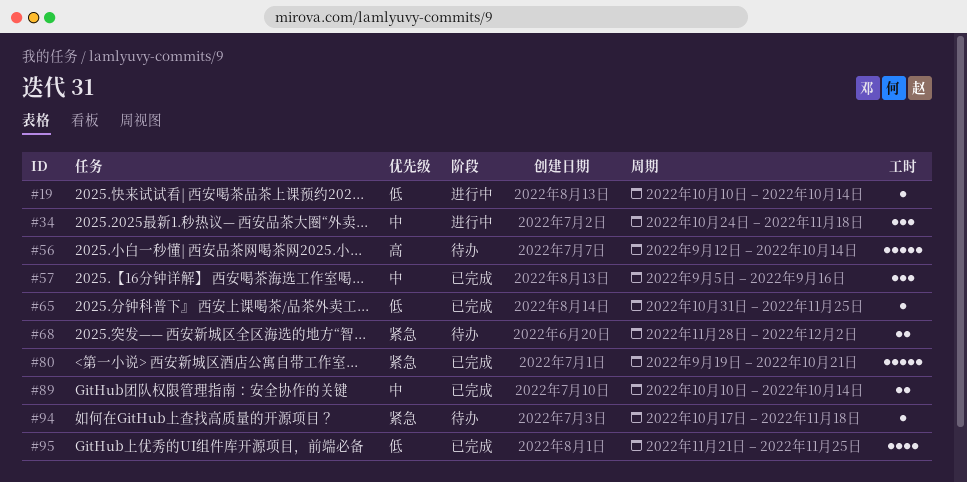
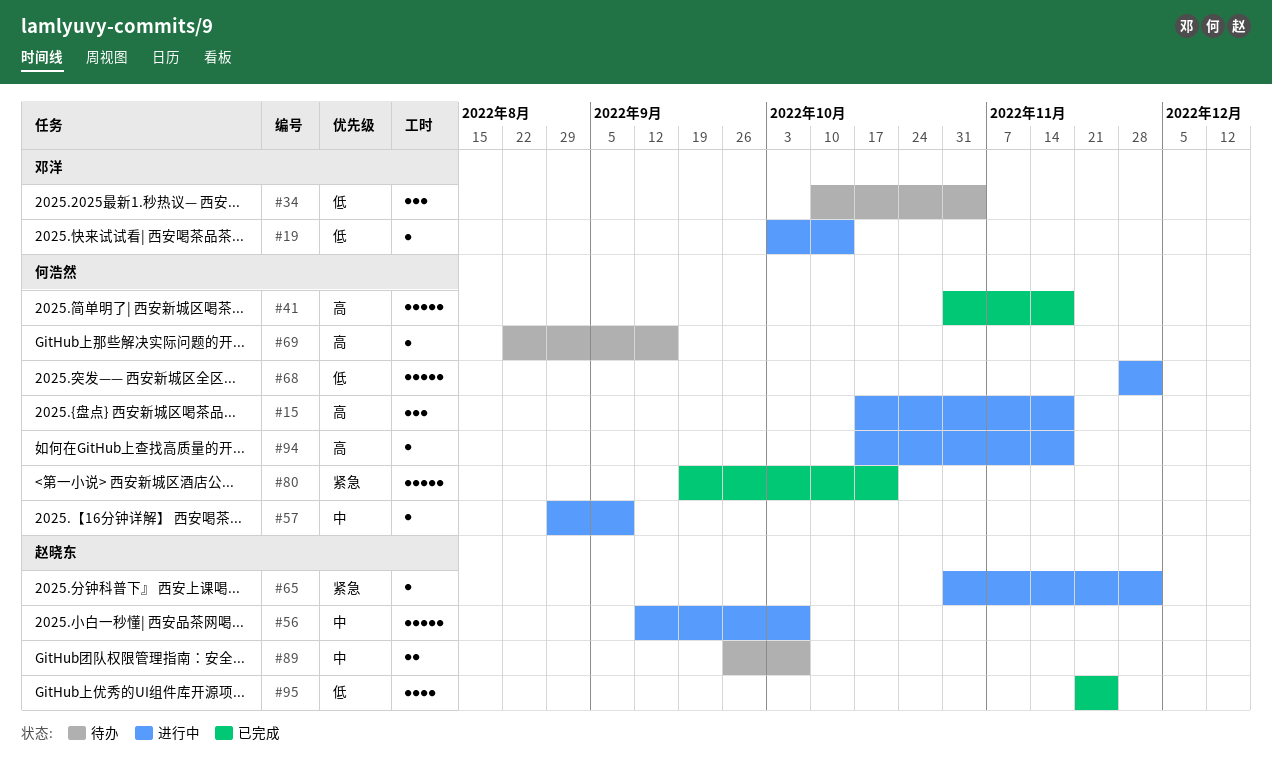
#15: none -> present
#19, start: Oct 10 -> Oct 3
#34, status: 进行中 -> 待办
#34, priority: 中 -> 低
#34, start: Oct 24 -> Oct 10
#34, due: Nov 18 -> Nov 4
#41: none -> present
#56, status: 待办 -> 进行中
#56, priority: 高 -> 中
#56, due: Oct 14 -> Oct 7
#57, status: 已完成 -> 进行中
#57, estimate: 3 -> 1
#57, start: Sep 5 -> Aug 29
#57, due: Sep 16 -> Sep 9
#65, status: 已完成 -> 进行中
#65, priority: 低 -> 紧急
#65, due: Nov 25 -> Dec 2
#68, status: 待办 -> 进行中
#68, priority: 紧急 -> 低
#68, estimate: 2 -> 5
#69: none -> present
#89, status: 已完成 -> 待办
#89, start: Oct 10 -> Sep 26
#89, due: Oct 14 -> Oct 7
#94, status: 待办 -> 进行中
#94, priority: 紧急 -> 高

